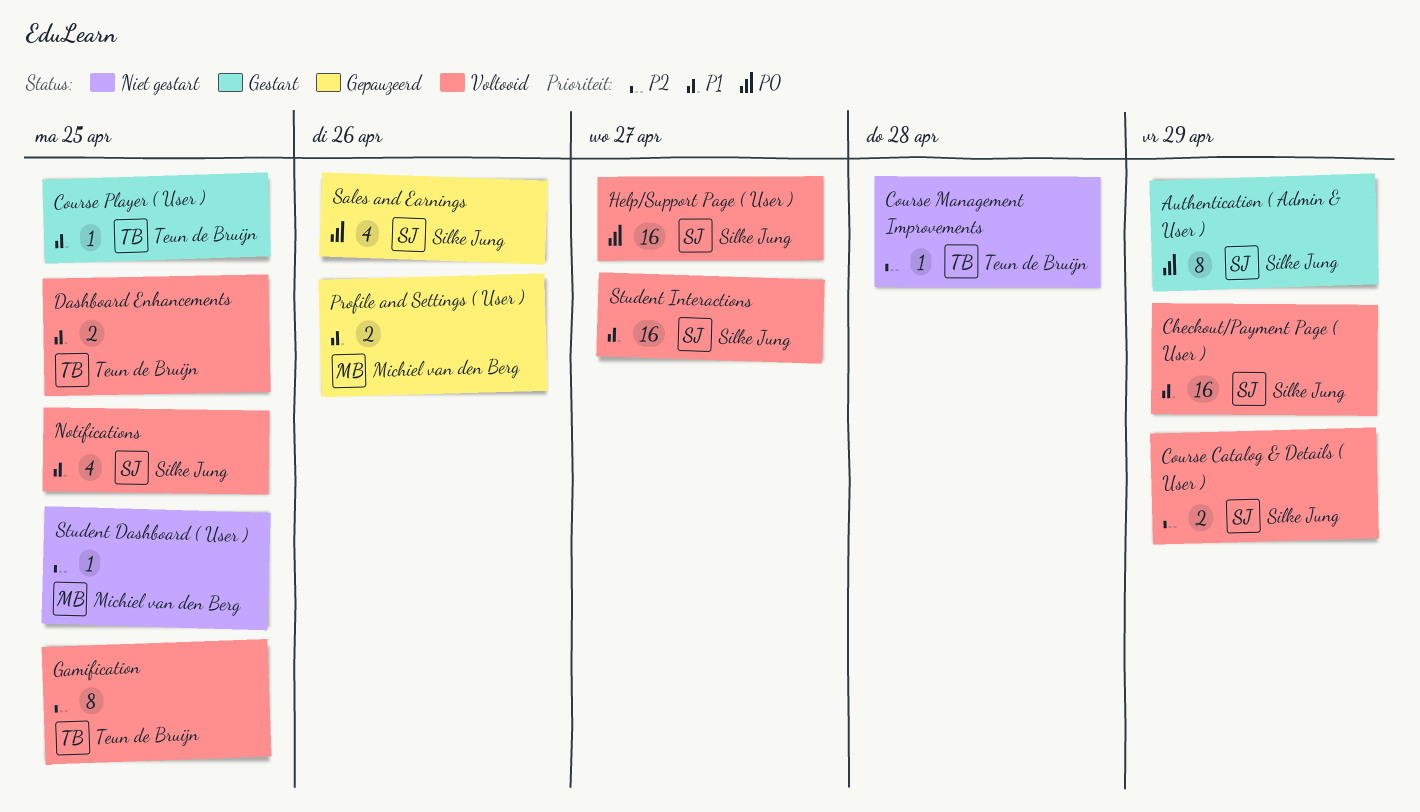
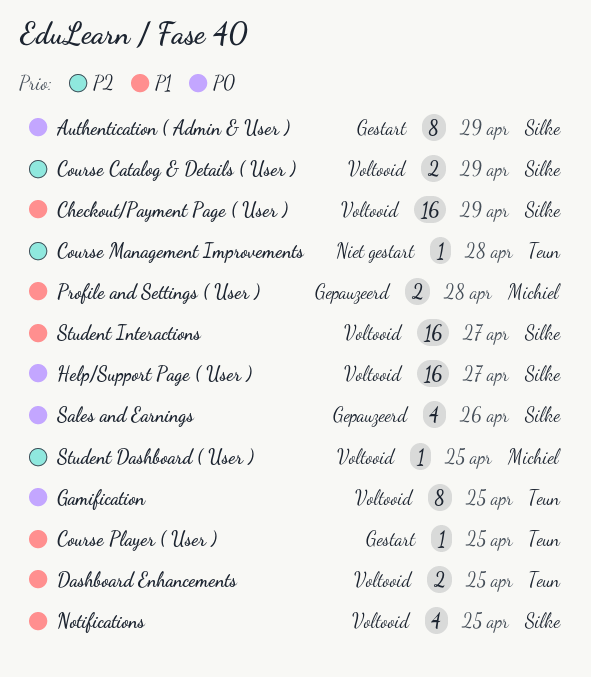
Gamification, priority: P2 -> P0
Profile and Settings ( User ), due: Apr 26 -> Apr 28
Student Dashboard ( User ), status: Niet gestart -> Voltooid

